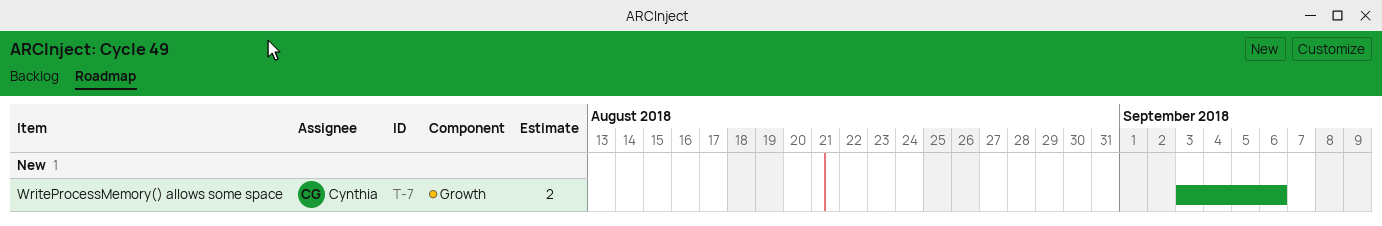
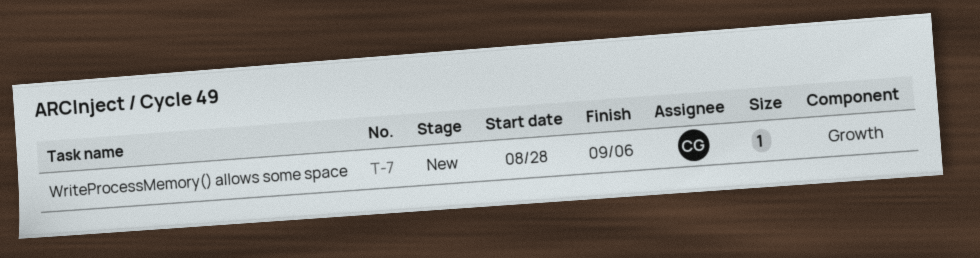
T-7, estimate: 2 -> 1
T-7, start: Sep 3 -> Aug 28

